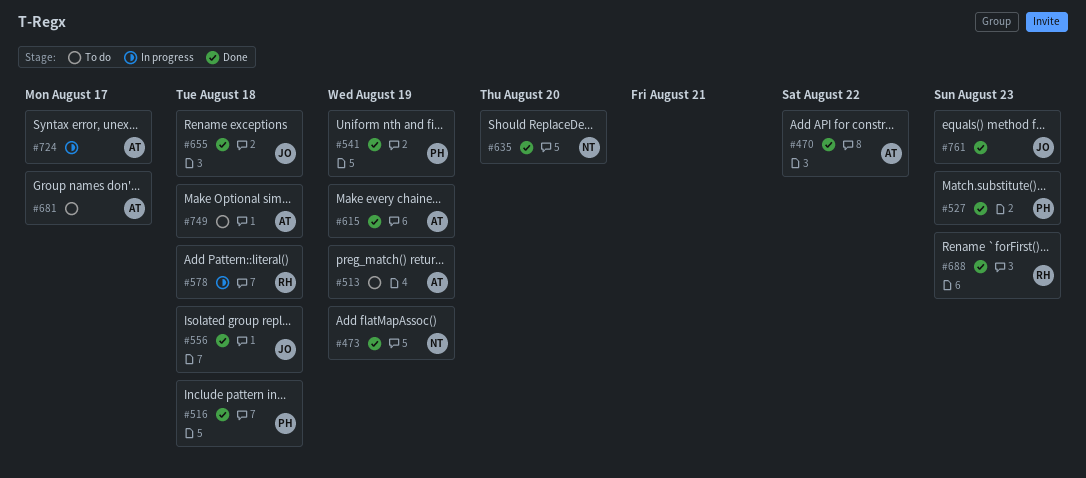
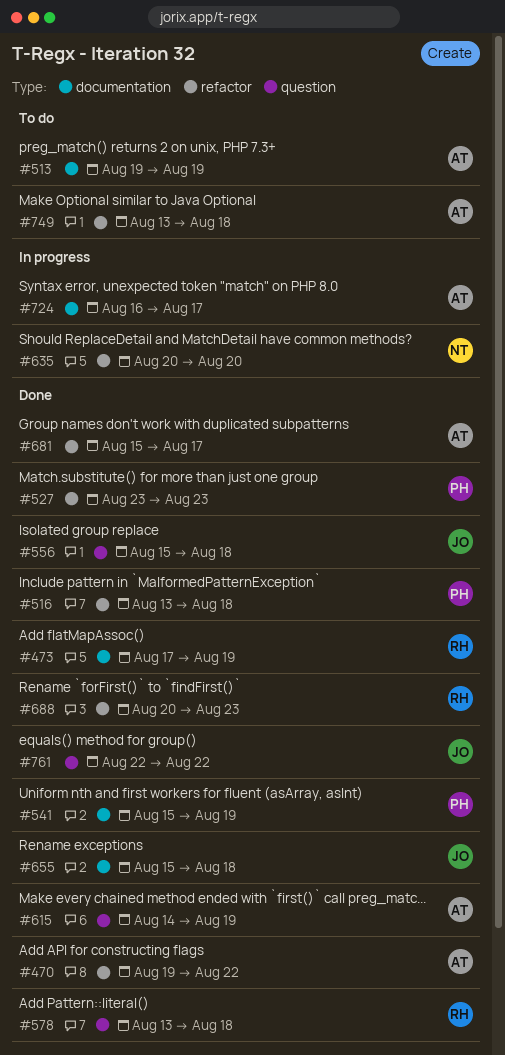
#473, owner: NT -> RH
#578, status: In progress -> Done
#635, status: Done -> In progress
#681, status: To do -> Done
#761, due: Aug 23 -> Aug 22

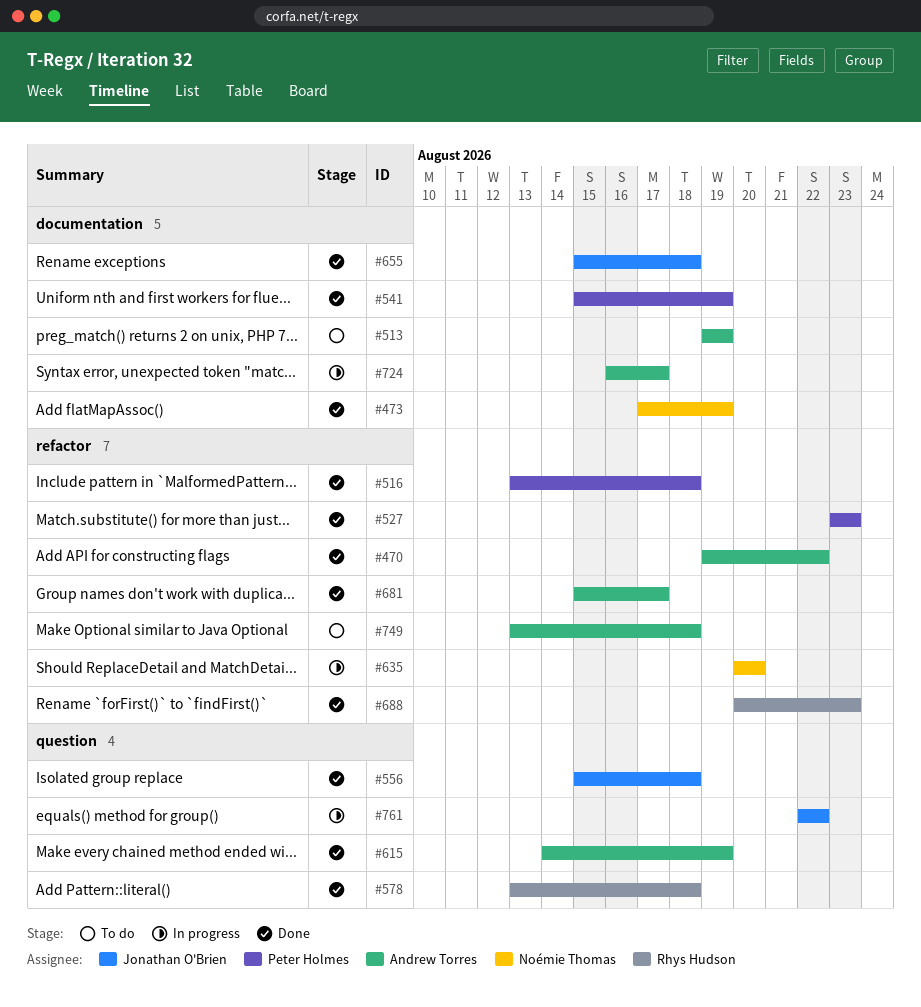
#473, owner: Rhys Hudson -> Noémie Thomas
#761, status: Done -> In progress

